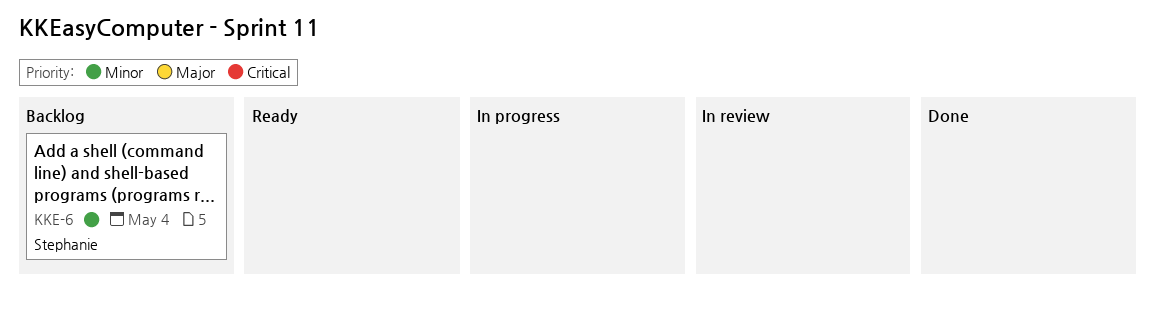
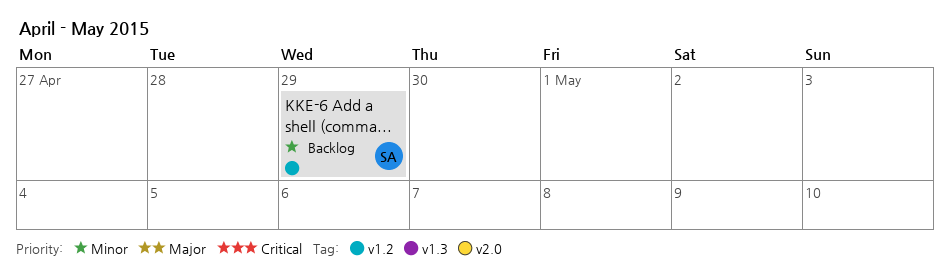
KKE-6, due: May 4 -> Apr 29

